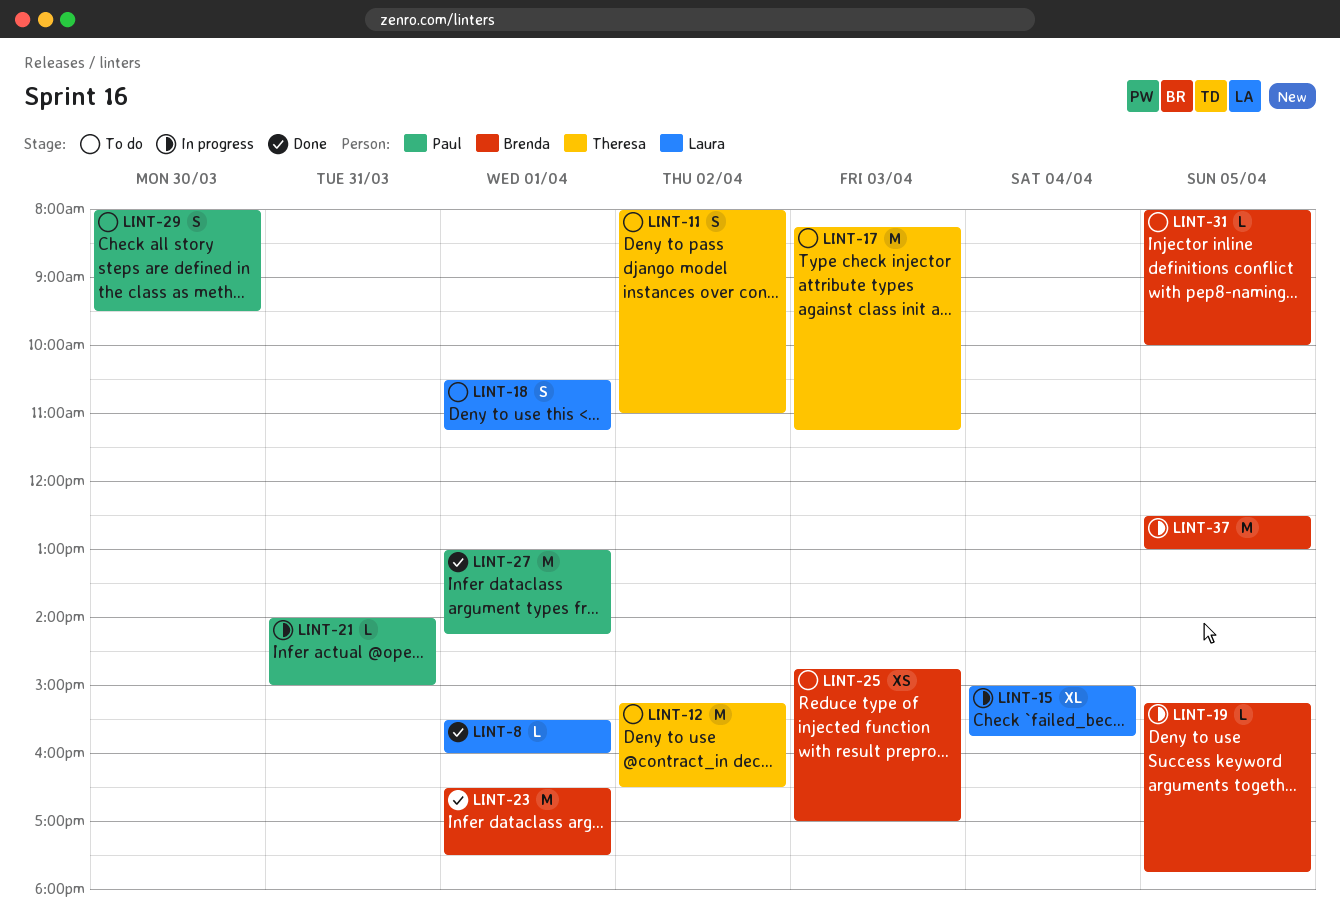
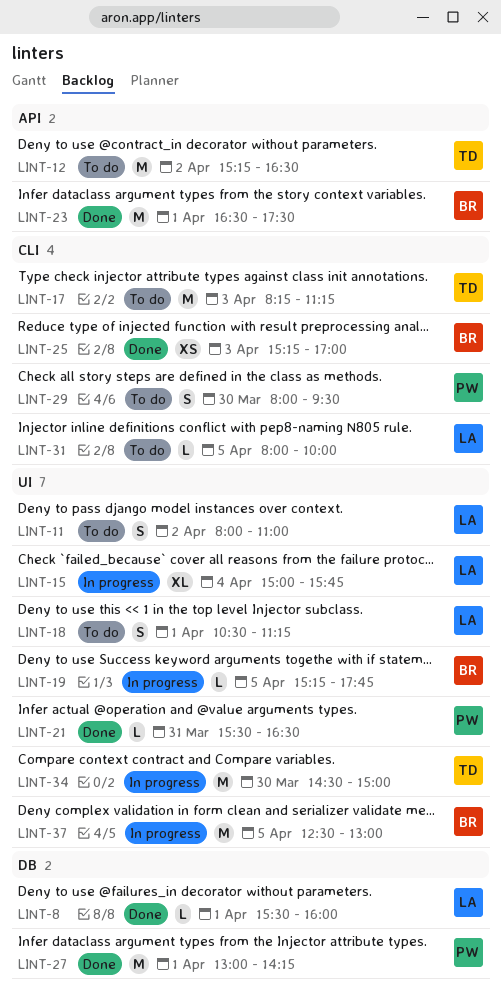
LINT-11, owner: Theresa -> Laura
LINT-21, status: In progress -> Done
LINT-21, begins: 14:00 -> 15:30
LINT-21, ends: 15:00 -> 16:30
LINT-25, status: To do -> Done
LINT-25, begins: 14:45 -> 15:15
LINT-31, owner: Brenda -> Laura
LINT-34: none -> present

